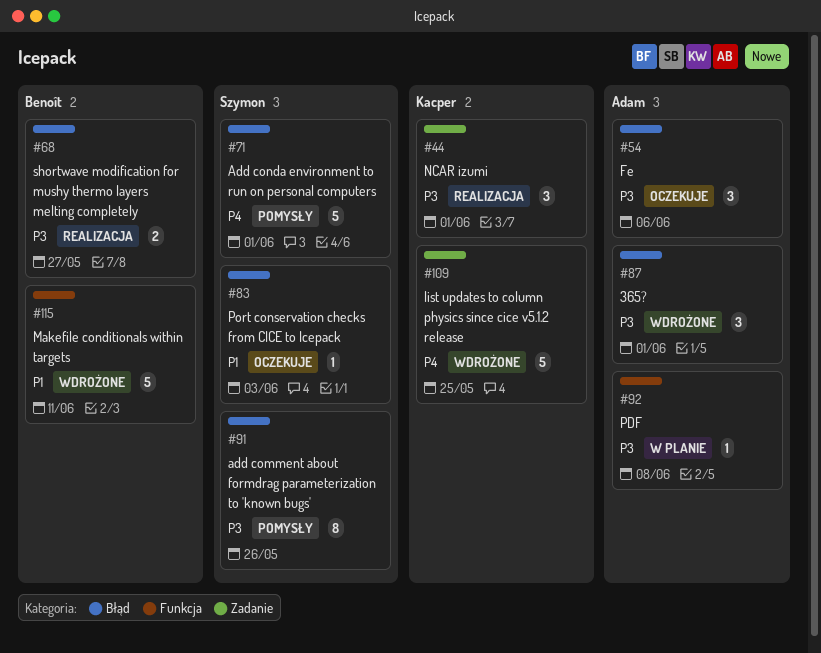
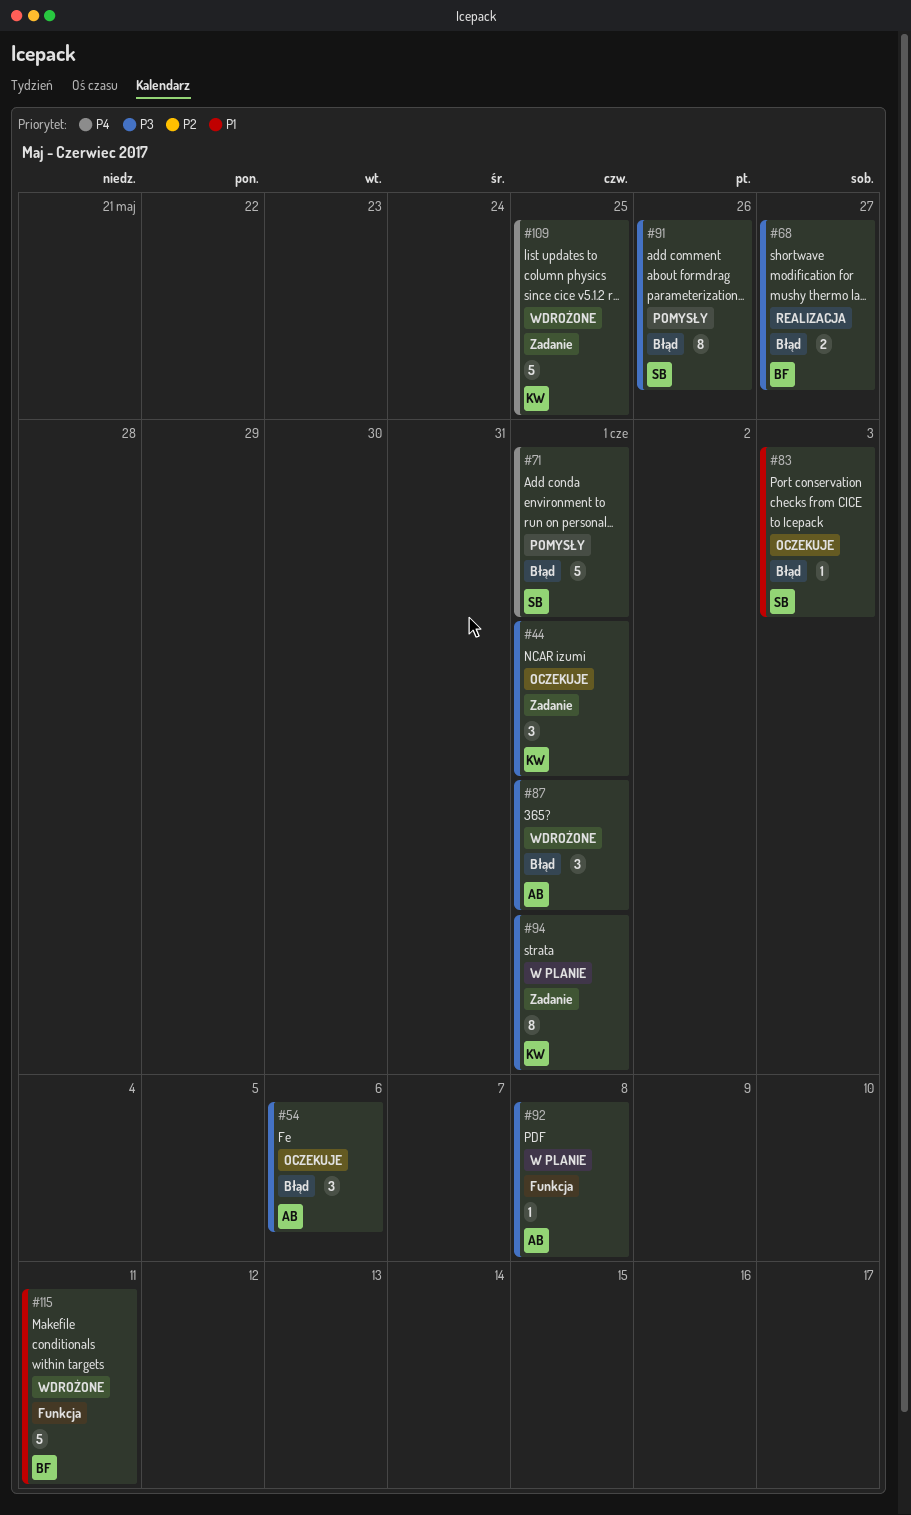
#44, status: Realizacja -> Oczekuje
#94: none -> present

